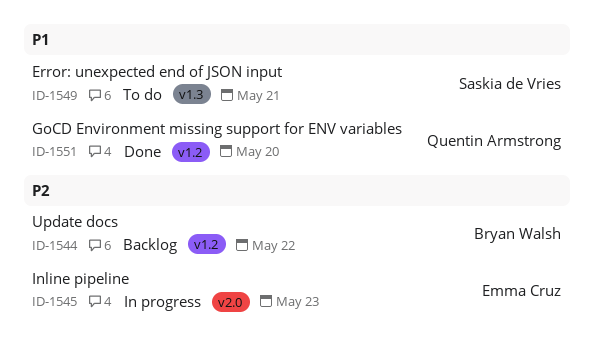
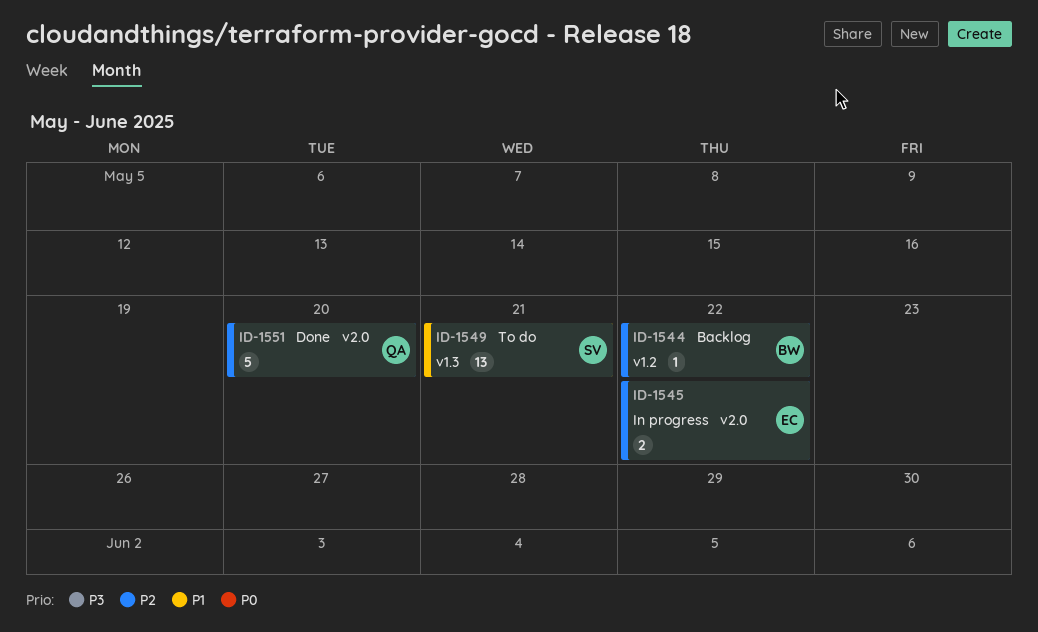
ID-1545, due: May 23 -> May 22
ID-1551, priority: P1 -> P2
ID-1551, label: v1.2 -> v2.0

